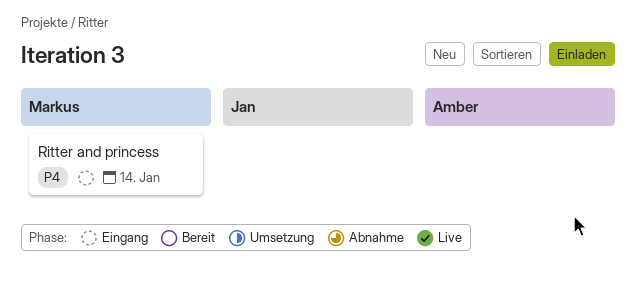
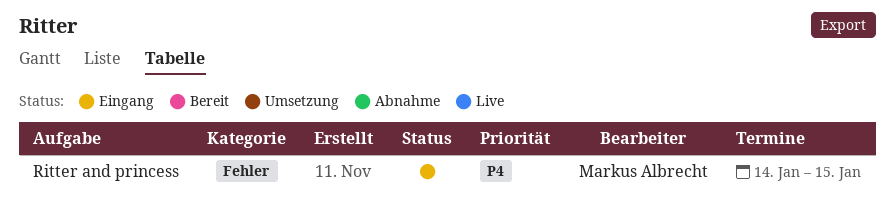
Ritter and princess, due: Jan 14 -> Jan 15

